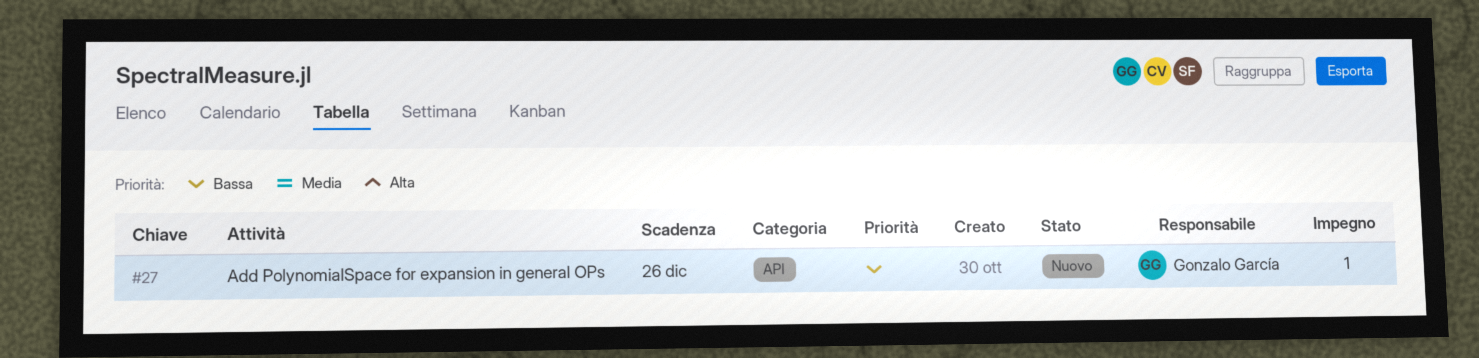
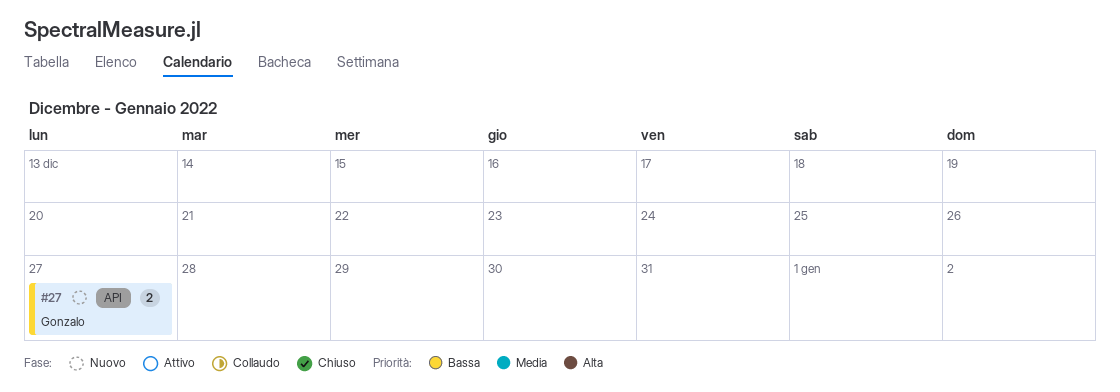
#27, estimate: 1 -> 2
#27, due: Dec 26 -> Dec 27

